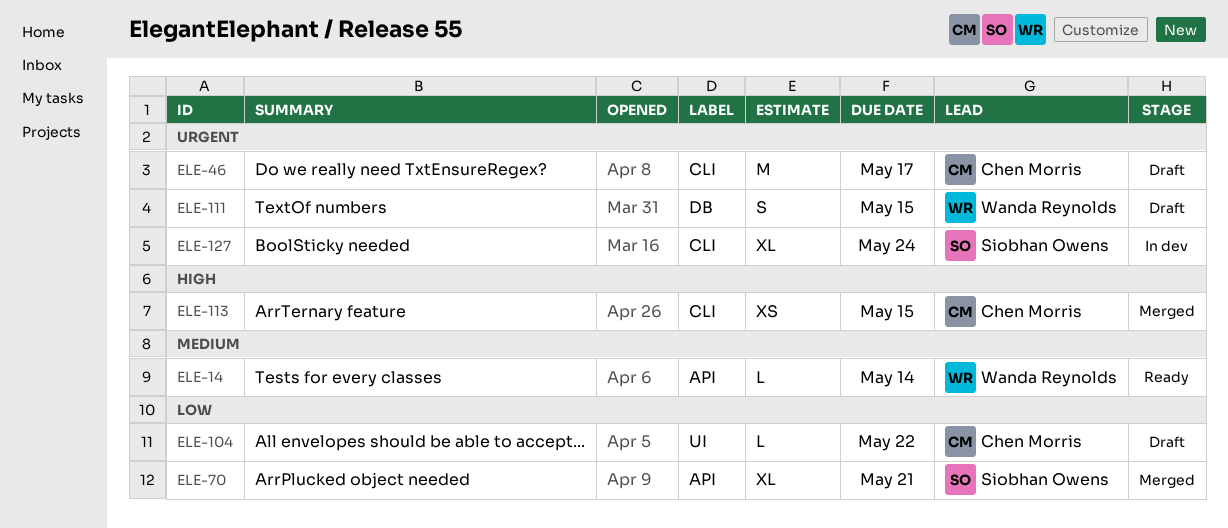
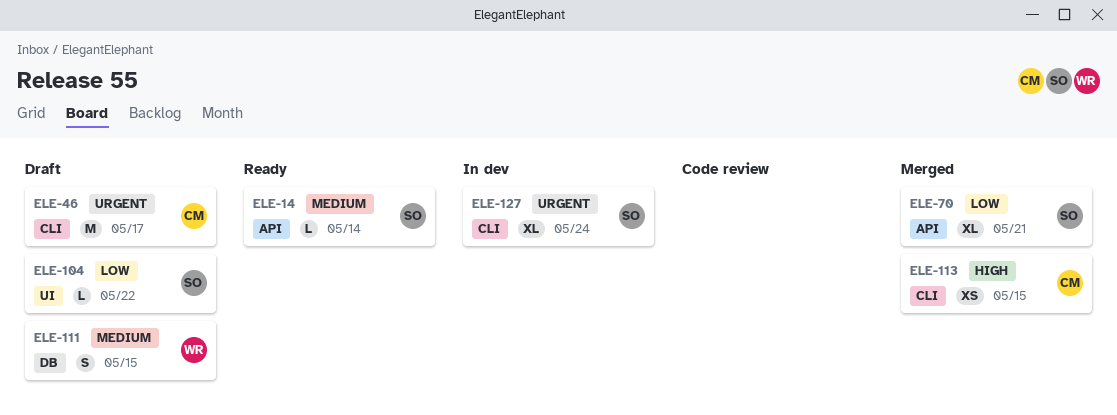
ELE-14, owner: Wanda Reynolds -> Siobhan Owens
ELE-104, owner: Chen Morris -> Siobhan Owens
ELE-111, priority: Urgent -> Medium

